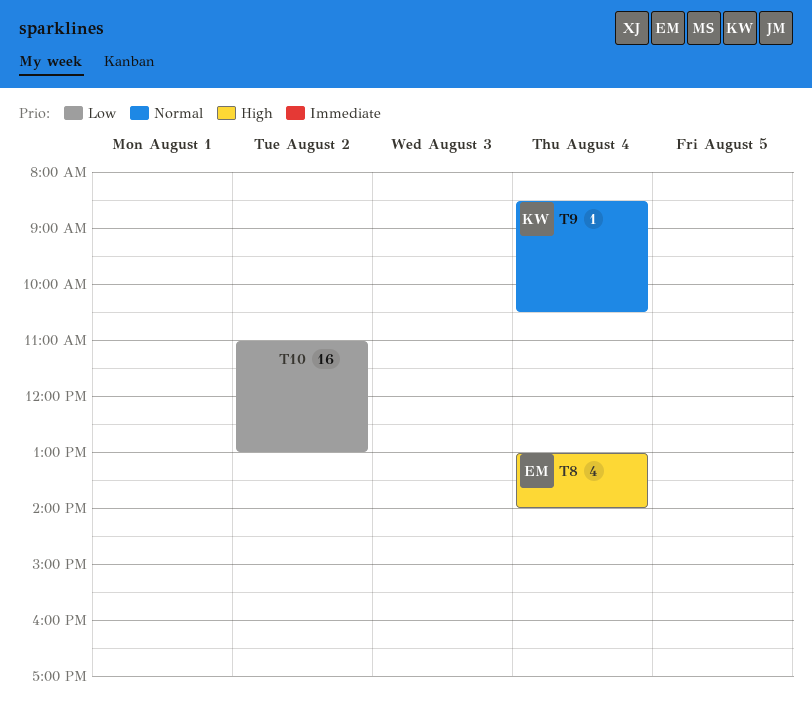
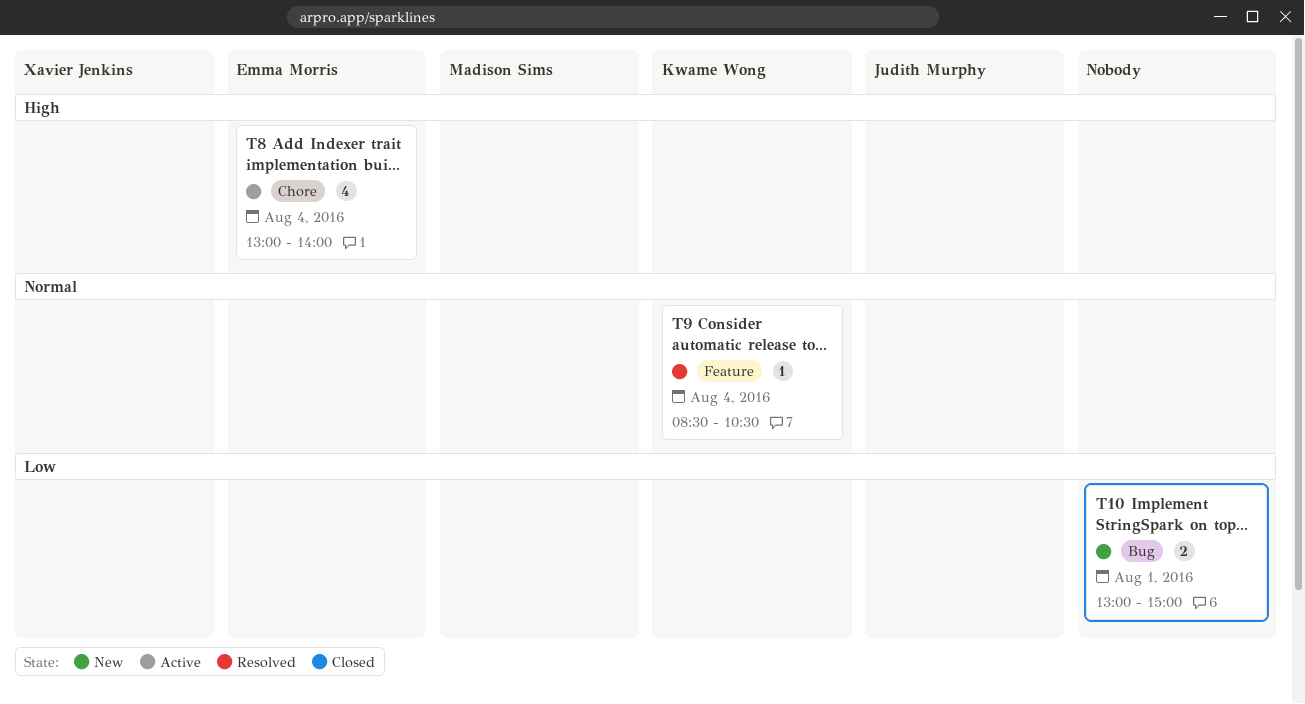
T10, estimate: 16 -> 2
T10, day: Aug 2 -> Aug 1
T10, begins: 11:00 -> 13:00
T10, ends: 13:00 -> 15:00

